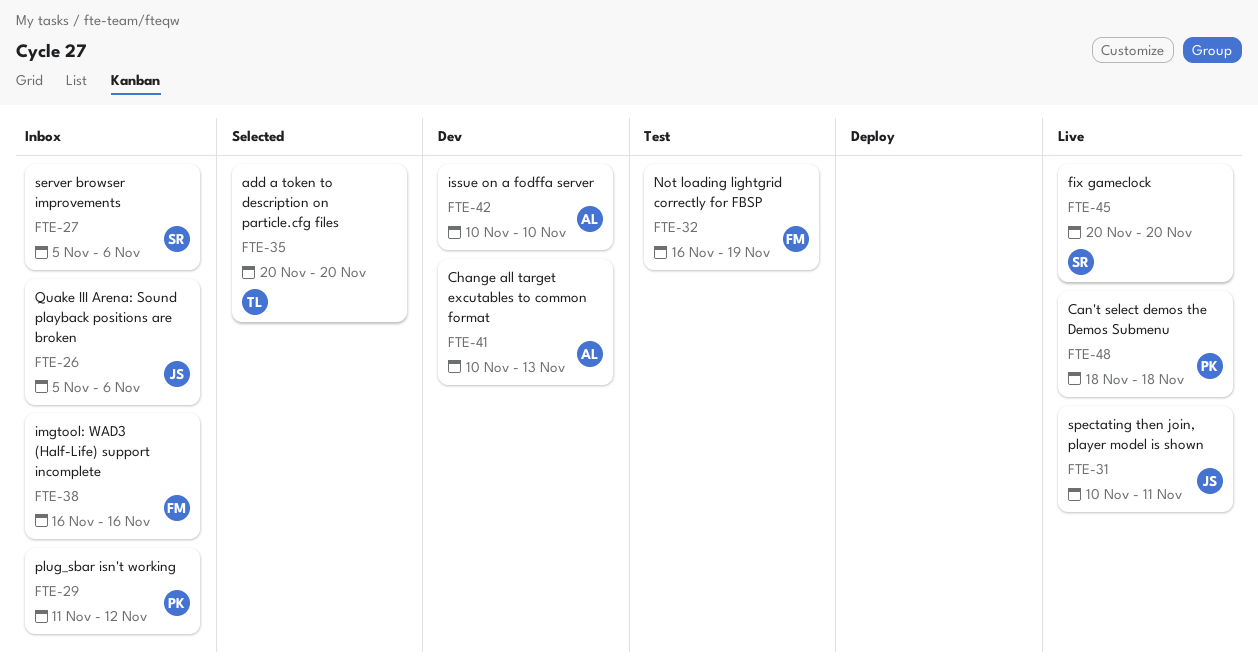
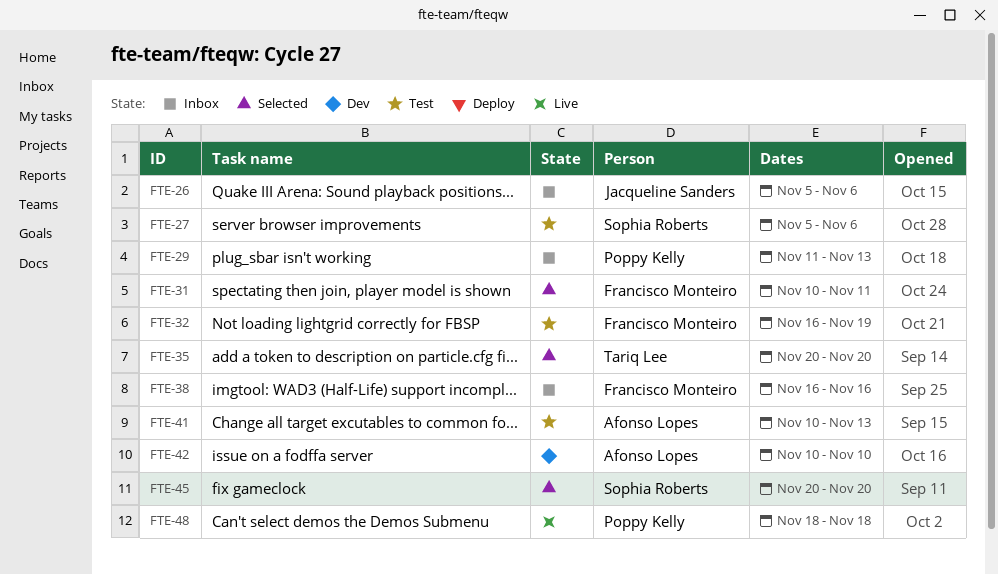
FTE-27, status: Inbox -> Test
FTE-29, due: Nov 12 -> Nov 13
FTE-31, status: Live -> Selected
FTE-31, owner: Jacqueline Sanders -> Francisco Monteiro
FTE-41, status: Dev -> Test
FTE-45, status: Live -> Selected

